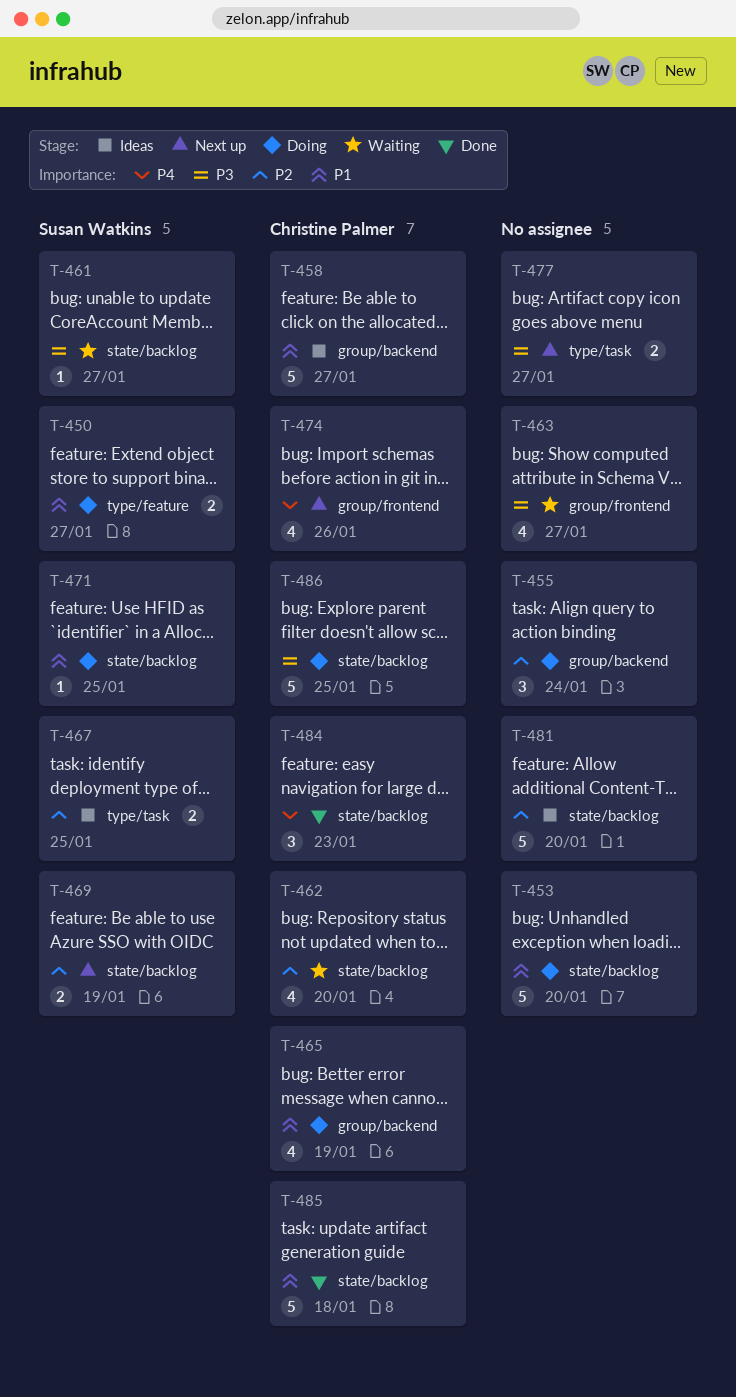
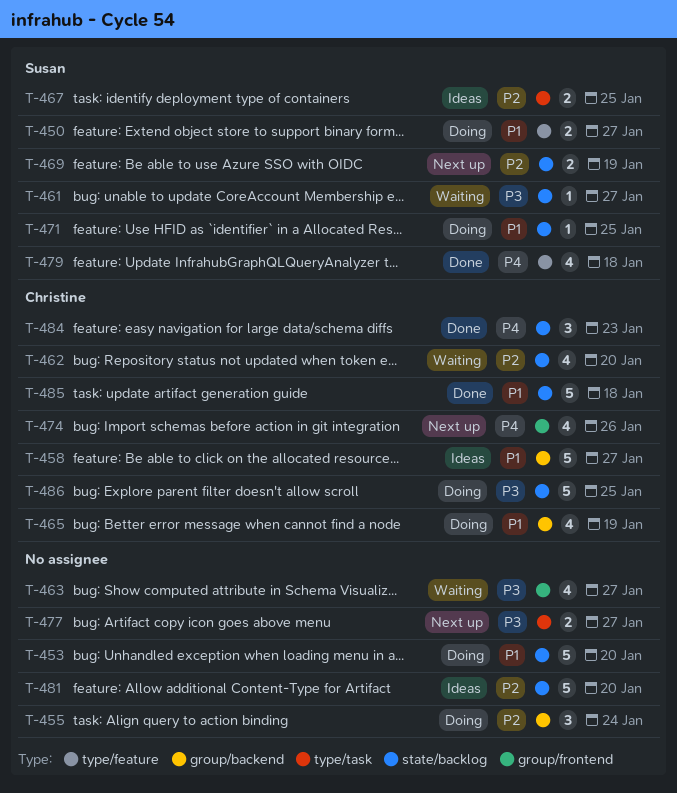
T-479: none -> present

